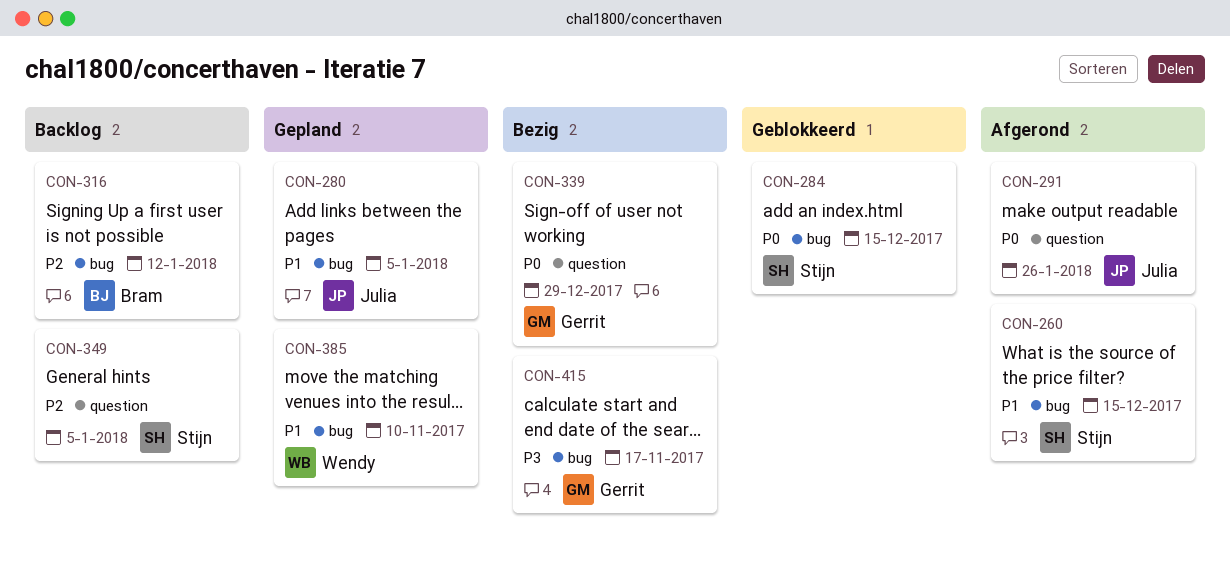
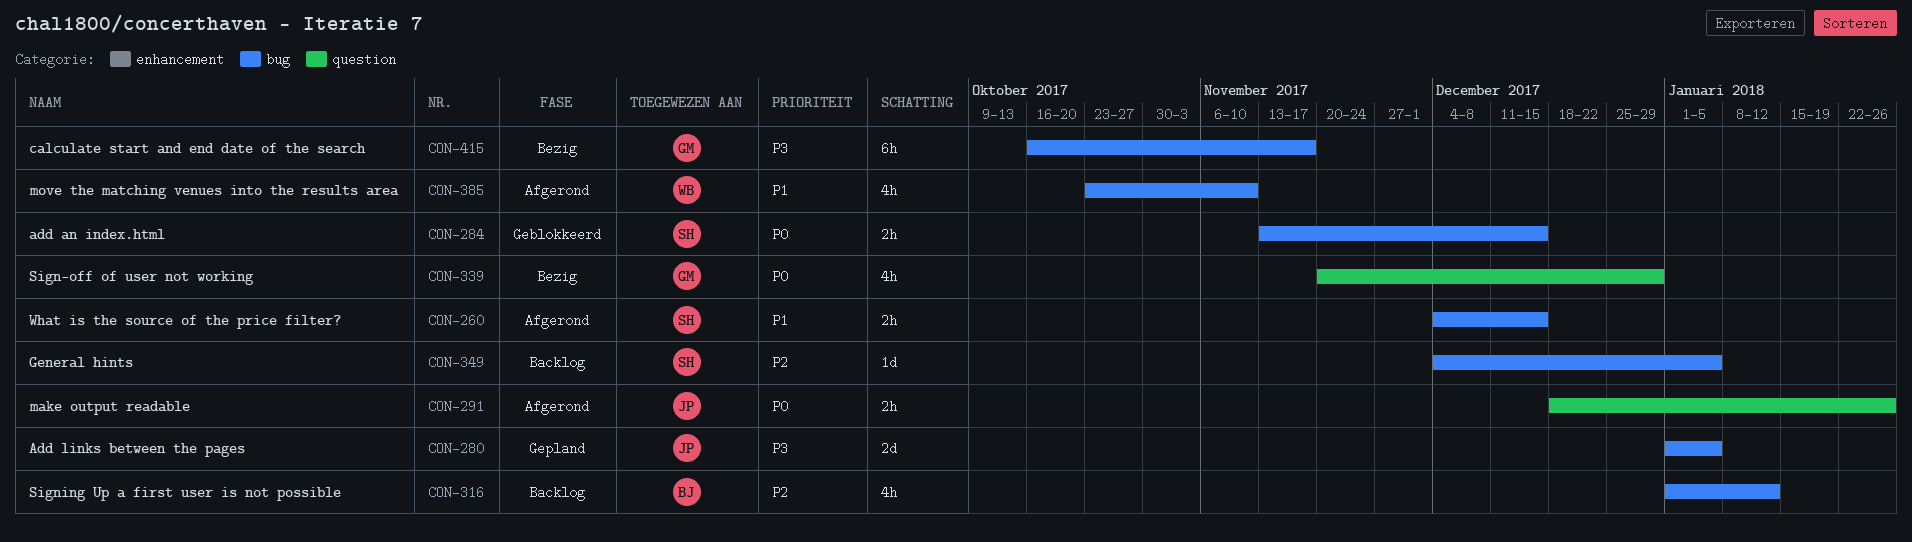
CON-280, priority: P1 -> P3
CON-349, label: question -> bug
CON-385, status: Gepland -> Afgerond

